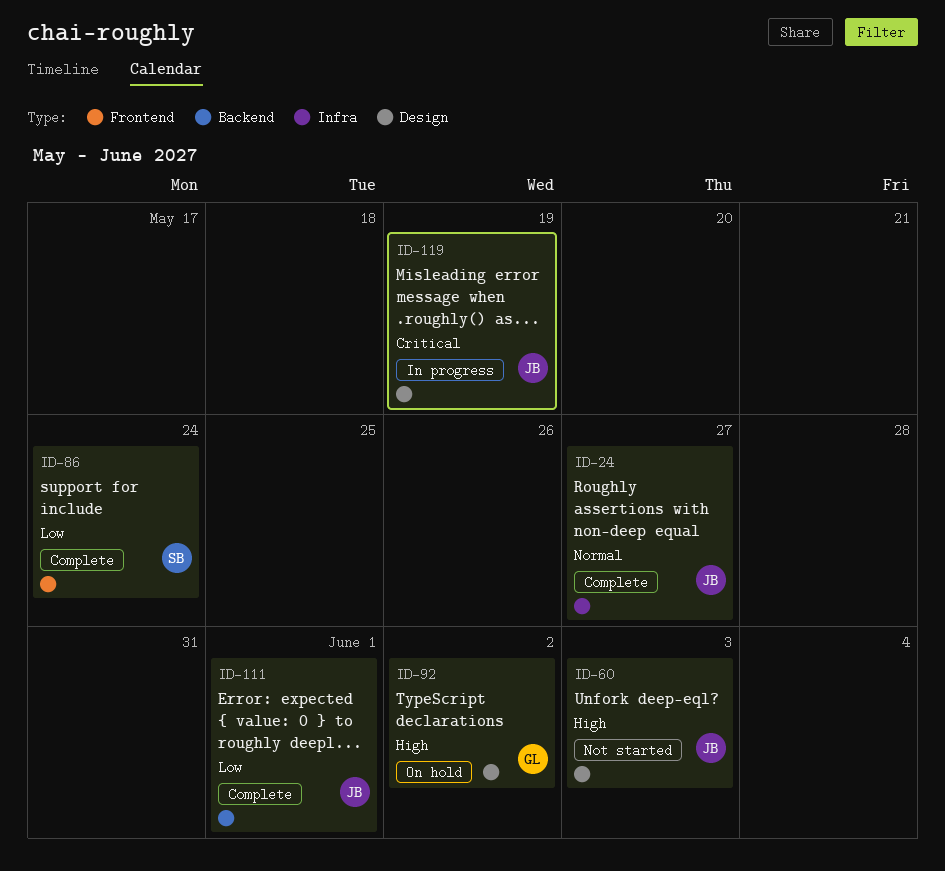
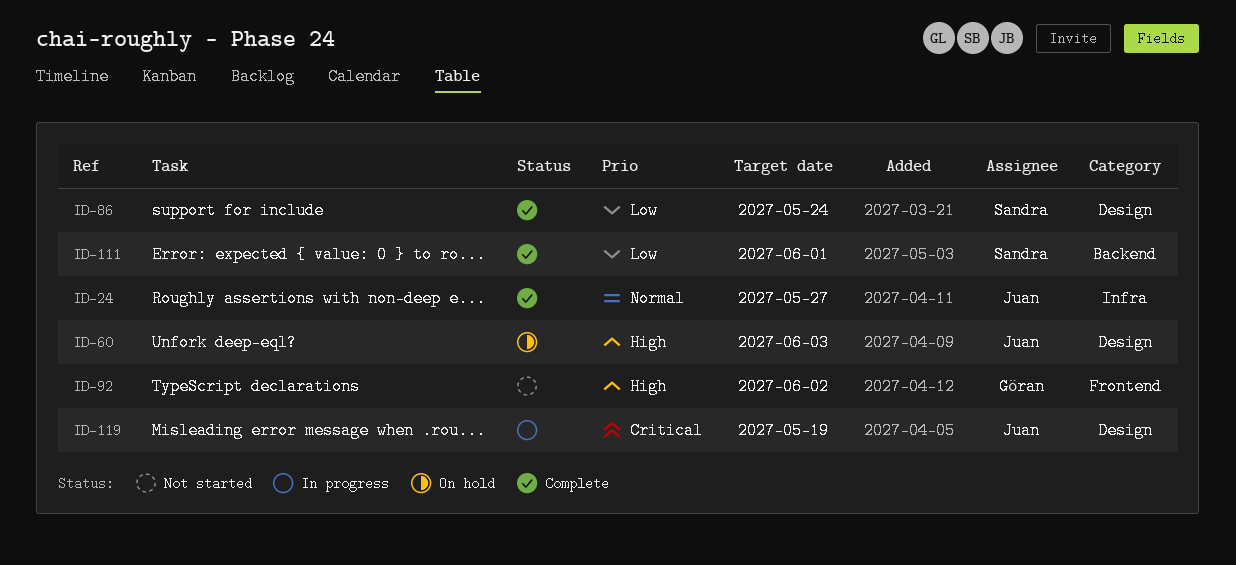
ID-60, status: Not started -> On hold
ID-86, label: Frontend -> Design
ID-92, status: On hold -> Not started
ID-92, label: Design -> Frontend
ID-111, owner: Juan -> Sandra

